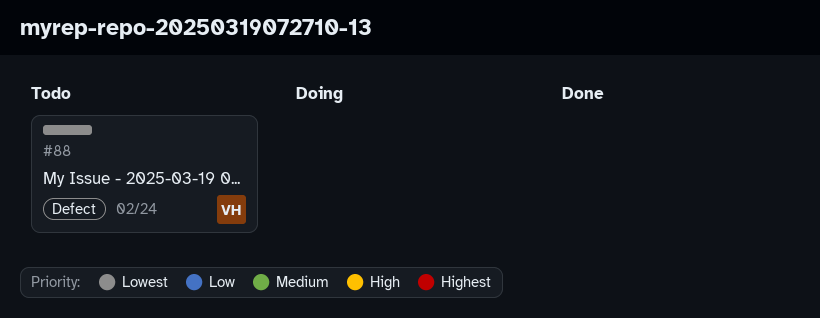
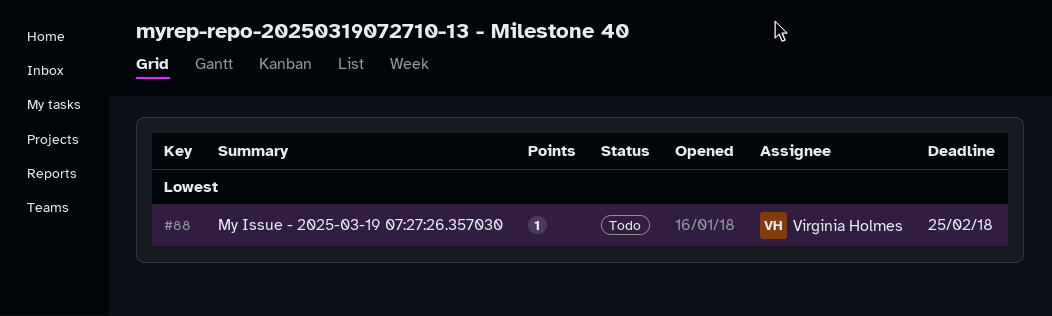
#88, due: Feb 24 -> Feb 25

